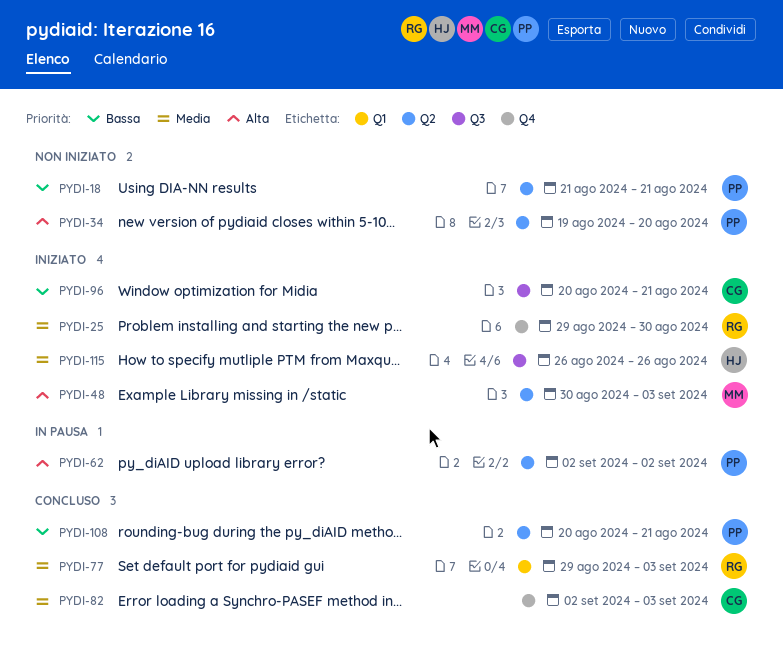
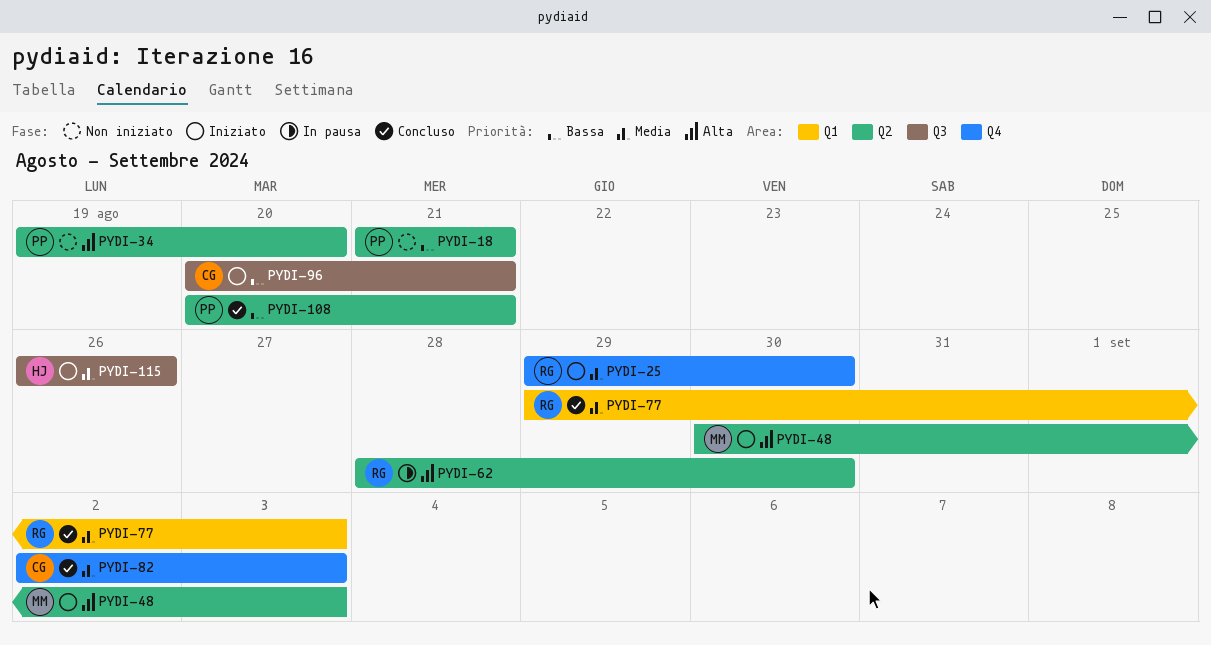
PYDI-62, owner: PP -> RG
PYDI-62, start: Sep 2 -> Aug 28
PYDI-62, due: Sep 2 -> Aug 30

